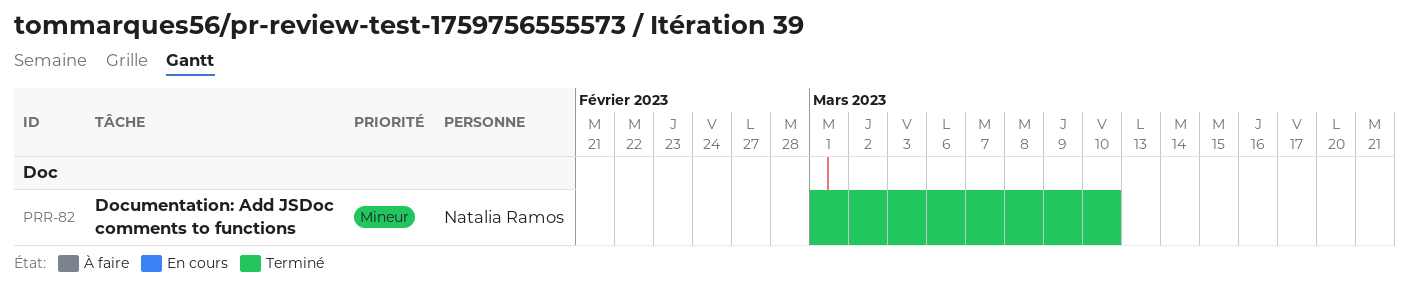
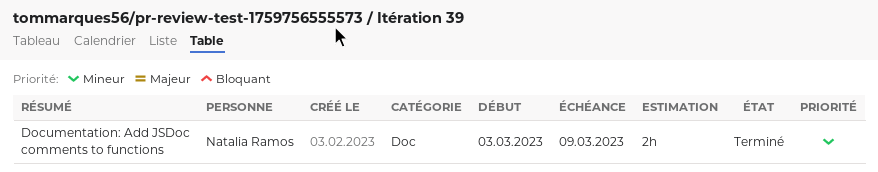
Documentation: Add JSDoc comments to functions, start: Mar 1 -> Mar 3
Documentation: Add JSDoc comments to functions, due: Mar 10 -> Mar 9

